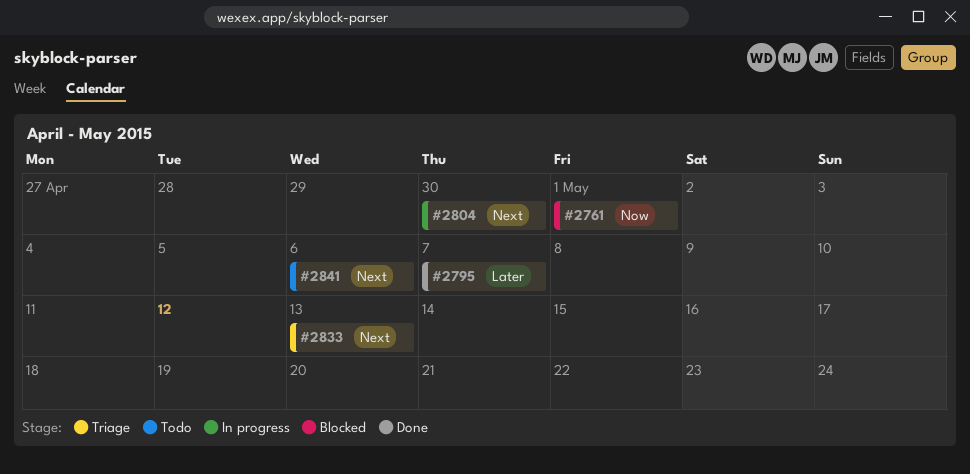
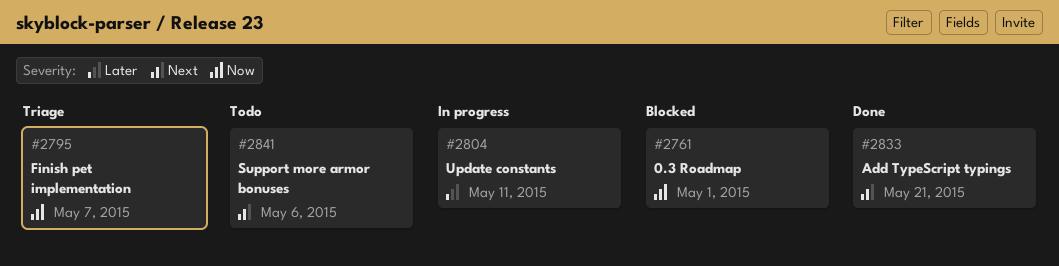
#2795, status: Done -> Triage
#2795, priority: Later -> Now
#2804, priority: Next -> Later
#2804, due: Apr 30 -> May 11
#2833, status: Triage -> Done
#2833, due: May 13 -> May 21

